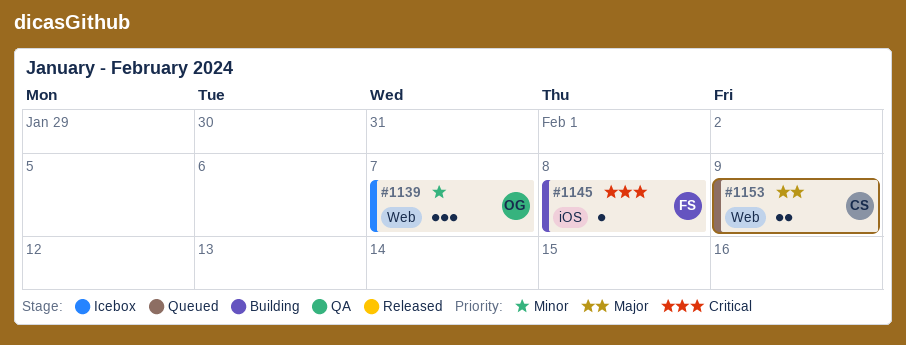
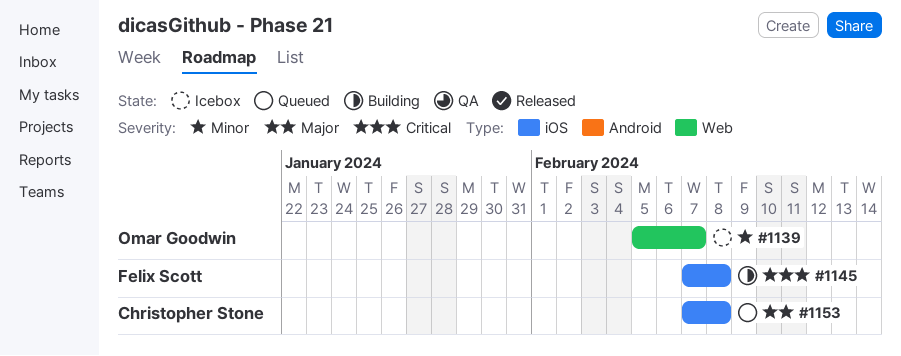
#1153, label: Web -> iOS
#1153, due: Feb 9 -> Feb 8

